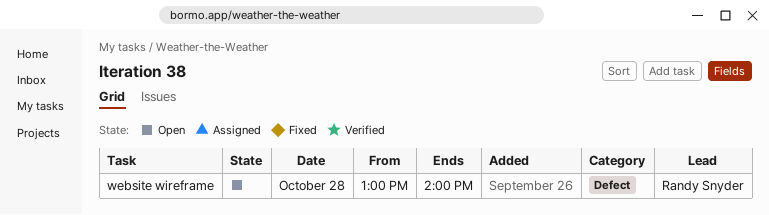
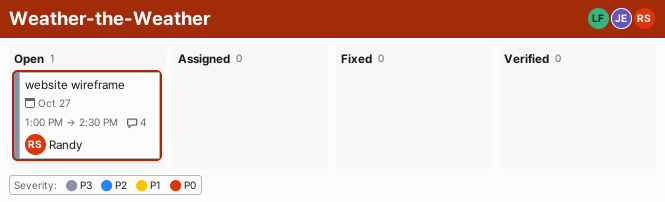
website wireframe, day: Oct 28 -> Oct 27
website wireframe, ends: 14:00 -> 14:30

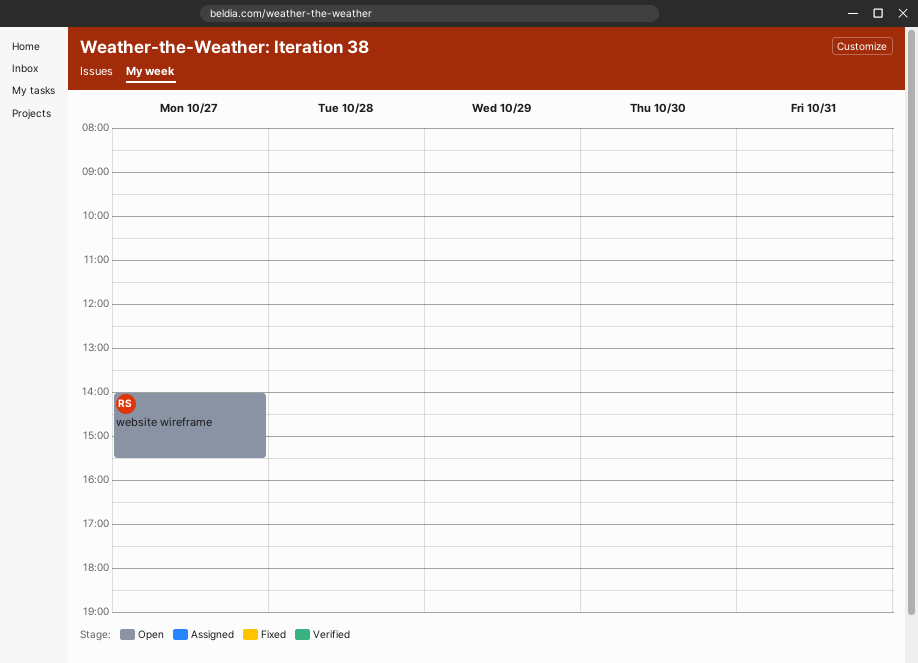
website wireframe, begins: 13:00 -> 14:00
website wireframe, ends: 14:30 -> 15:30

